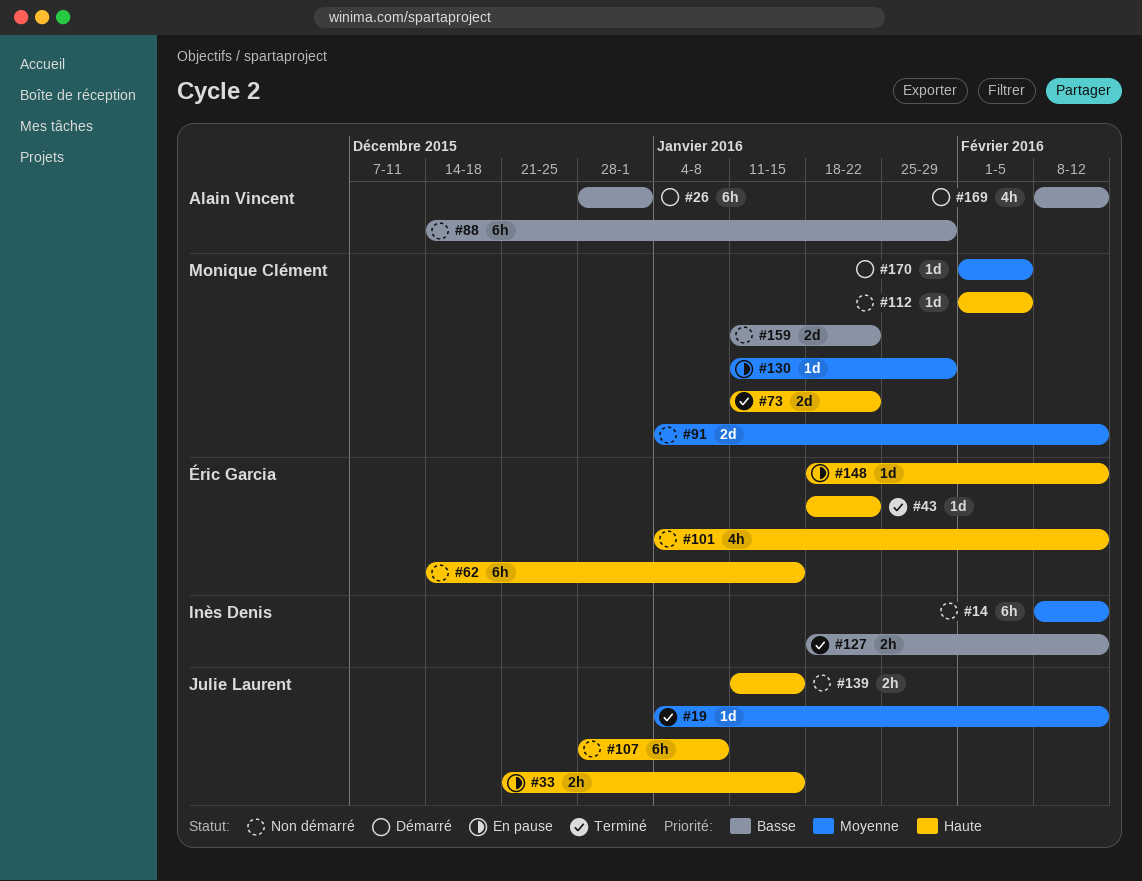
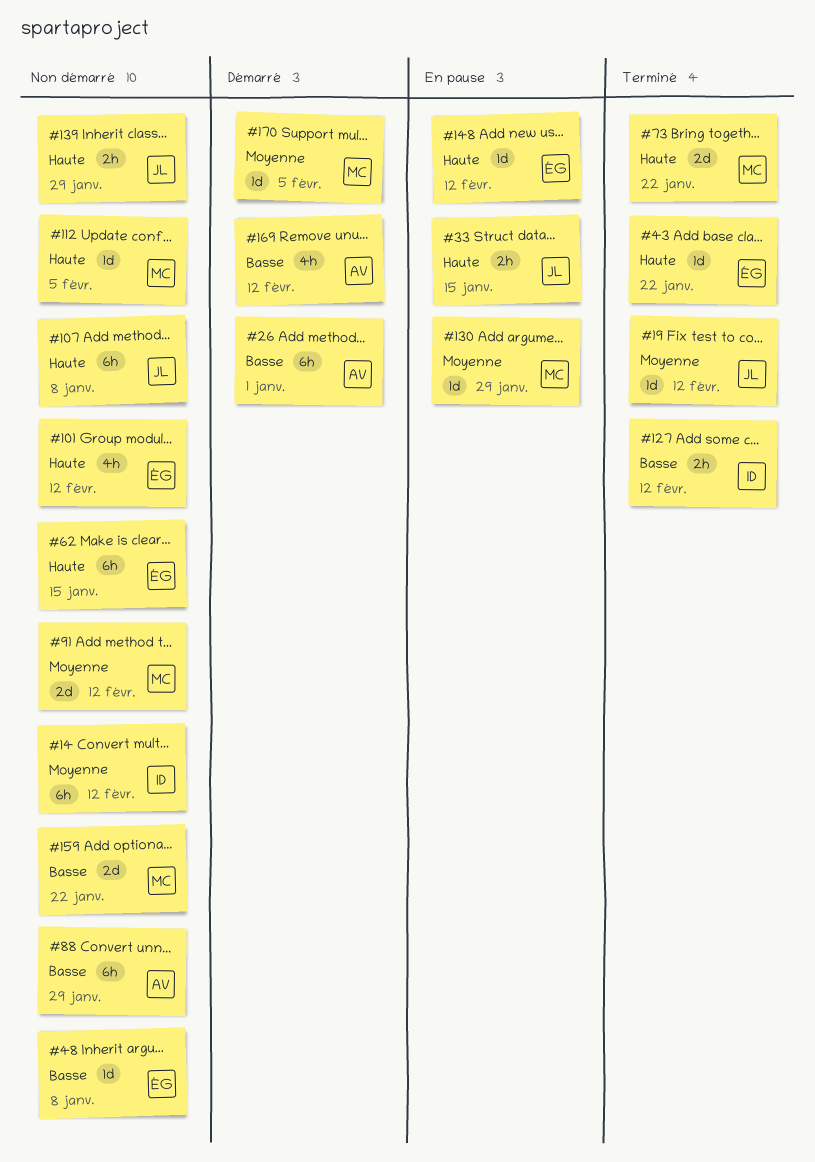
#48: none -> present
#139, due: Jan 15 -> Jan 29

